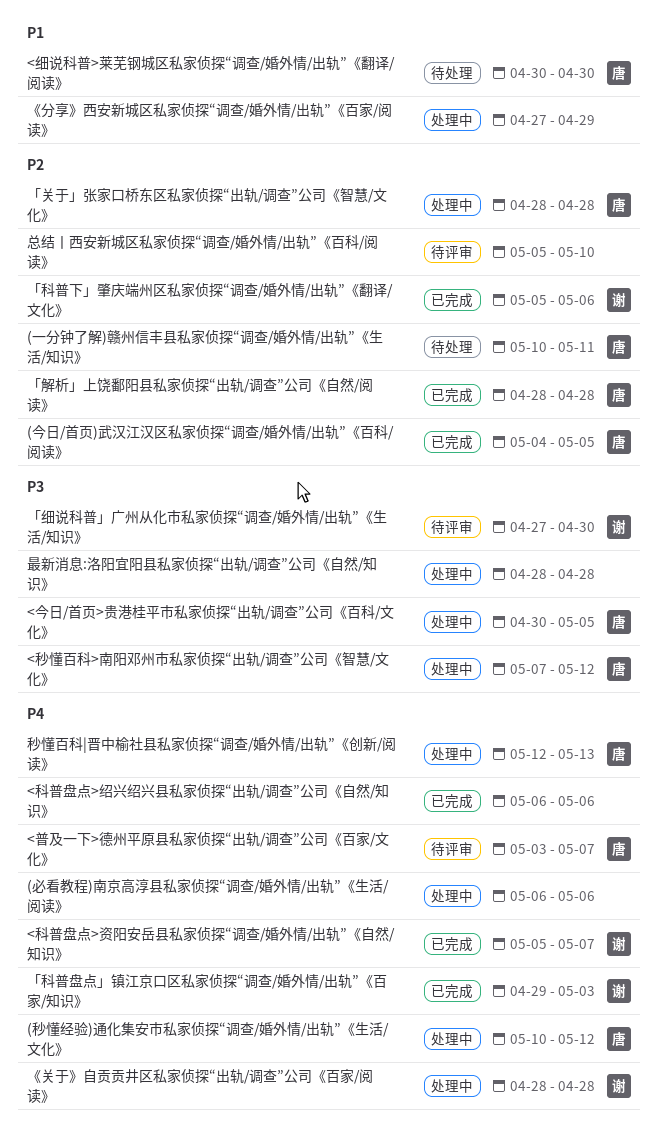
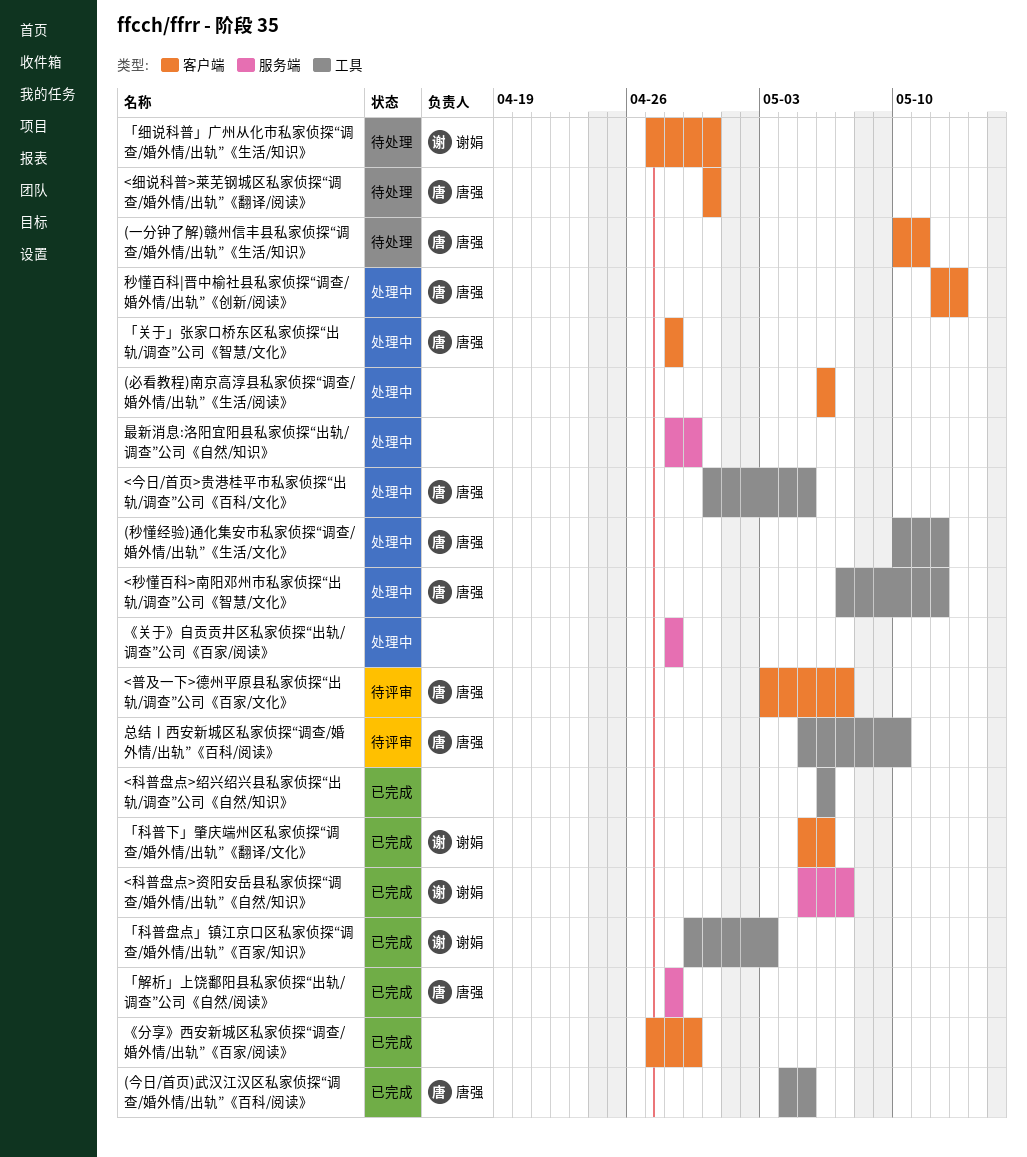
《关于》自贡贡井区私家侦探“出轨/调查”公司《百家/阅读》, owner: 谢娟 -> none
《分享》西安新城区私家侦探“调查/婚外情/出轨”《百家/阅读》, status: 处理中 -> 已完成
「细说科普」广州从化市私家侦探“调查/婚外情/出轨”《生活/知识》, status: 待评审 -> 待处理
总结丨西安新城区私家侦探“调查/婚外情/出轨”《百科/阅读》, owner: none -> 唐强
最新消息:洛阳宜阳县私家侦探“出轨/调查”公司《自然/知识》, due: Apr 28 -> Apr 29

